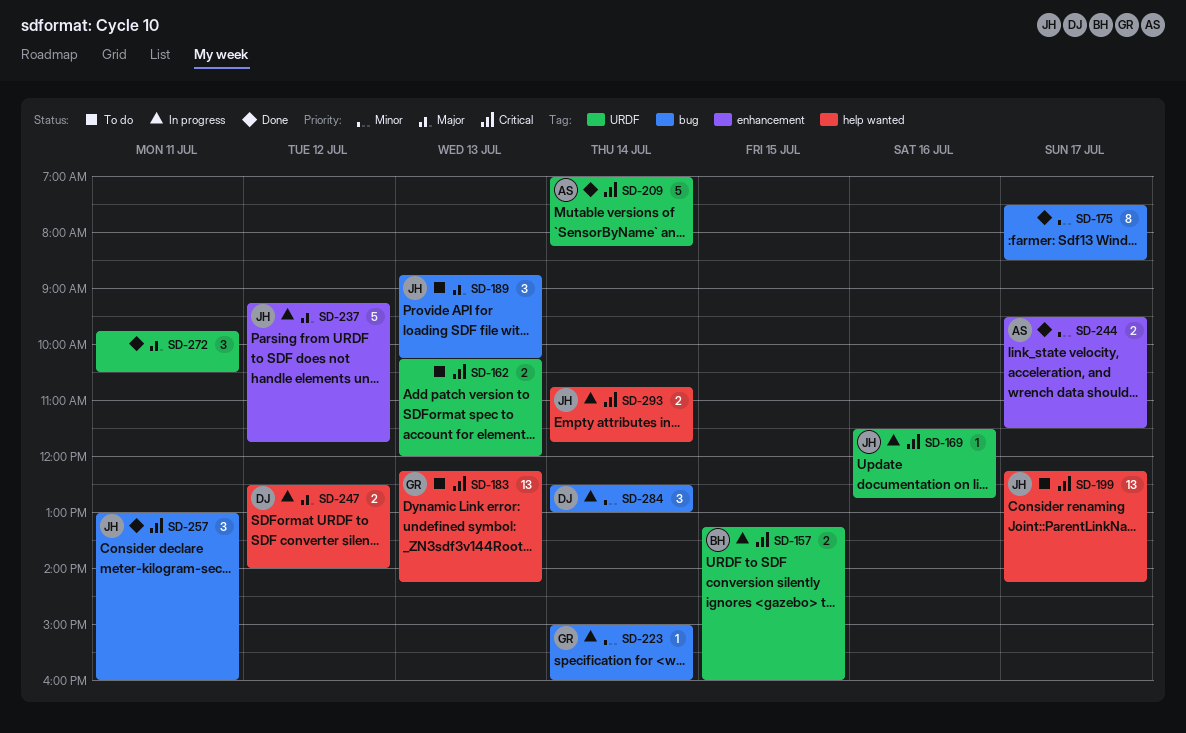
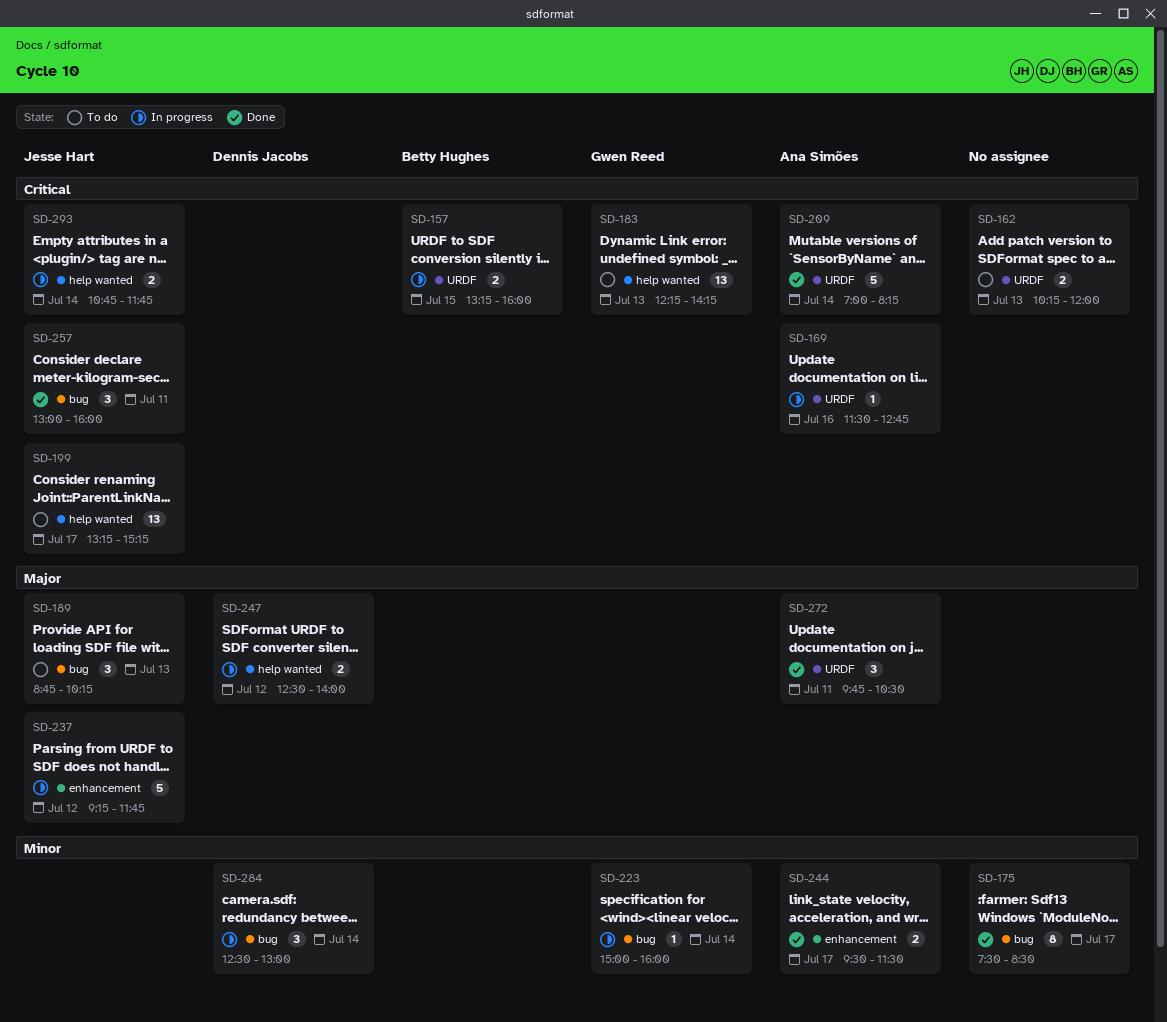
SD-169, owner: Jesse Hart -> Ana Simões
SD-199, begins: 12:15 -> 13:15
SD-199, ends: 14:15 -> 15:15
SD-272, owner: none -> Ana Simões

